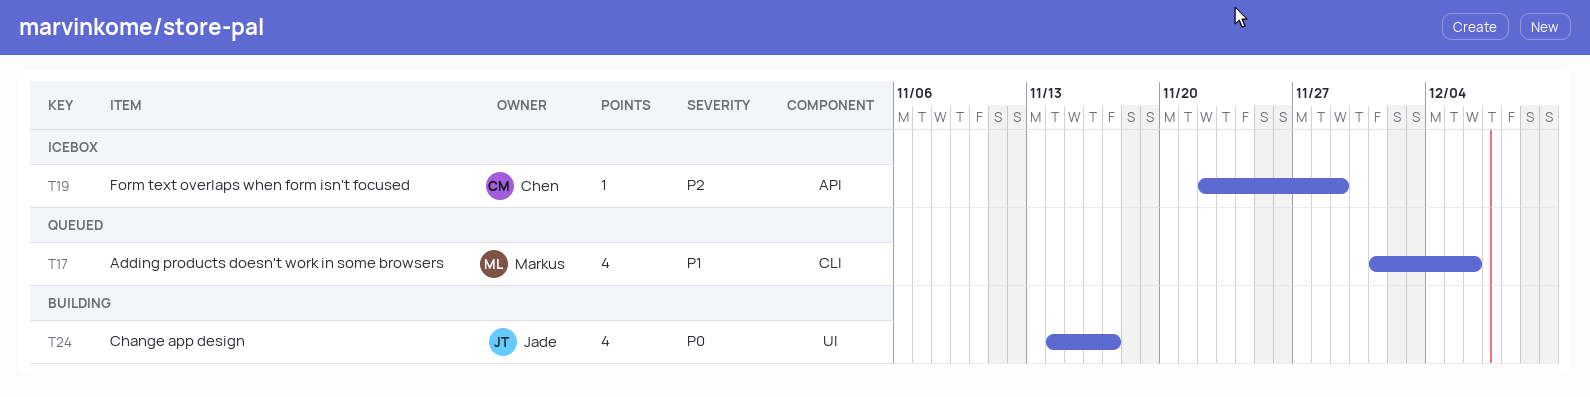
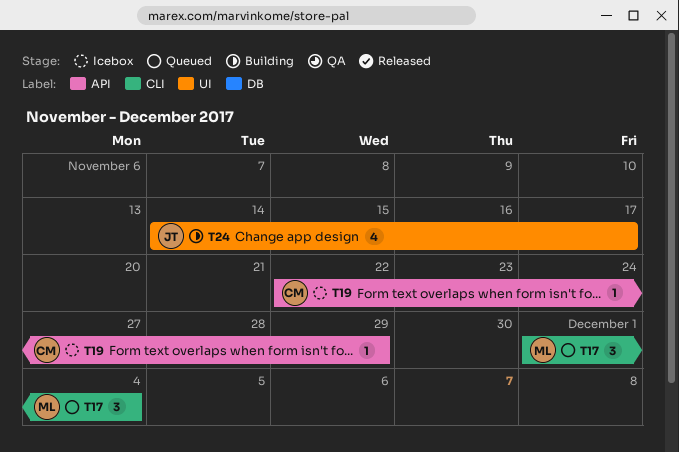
T17, estimate: 4 -> 3
T17, due: Dec 6 -> Dec 4

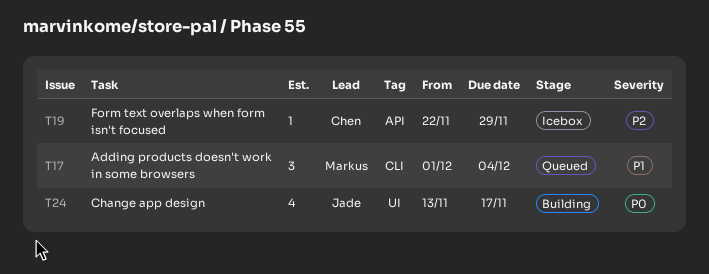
T24, start: Nov 14 -> Nov 13

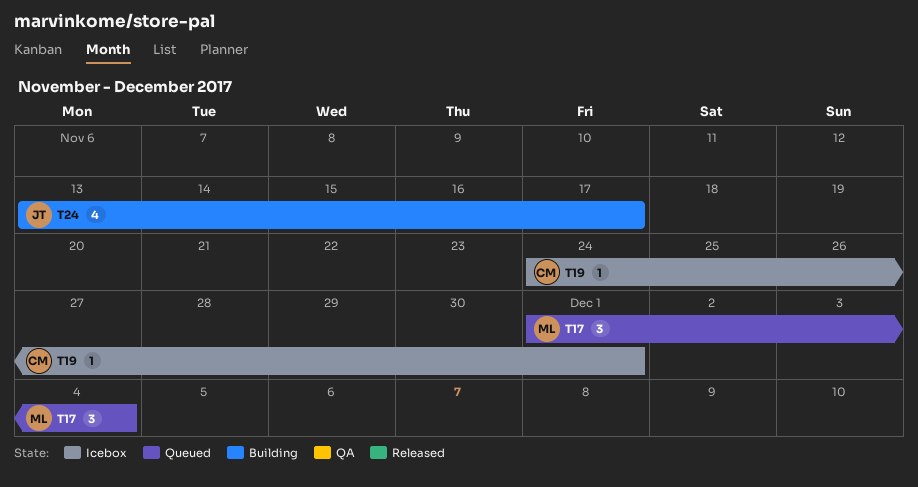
T19, start: Nov 22 -> Nov 24
T19, due: Nov 29 -> Dec 1

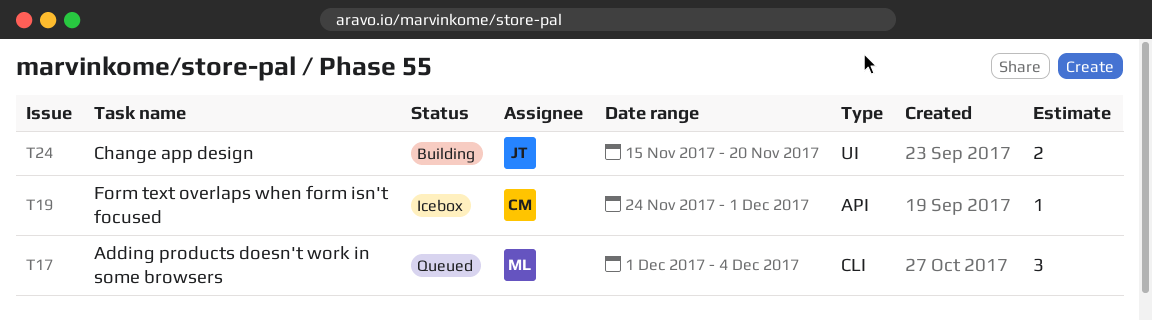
T24, estimate: 4 -> 2
T24, start: Nov 13 -> Nov 15
T24, due: Nov 17 -> Nov 20

